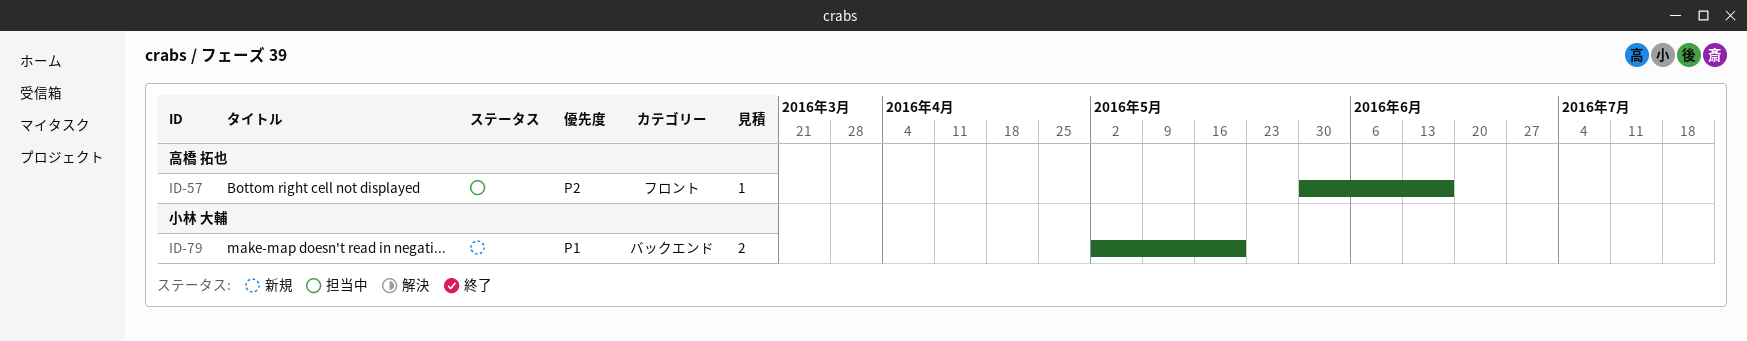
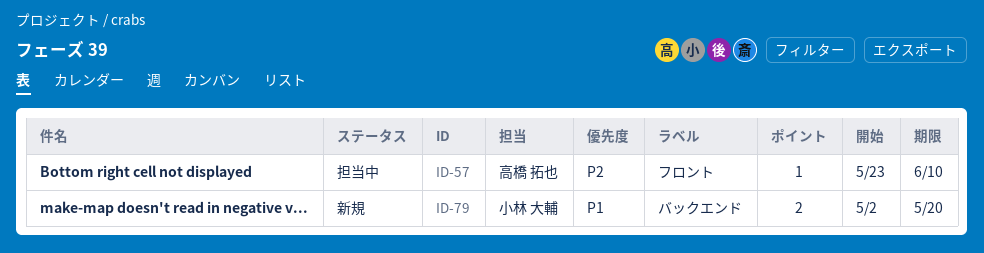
ID-57, start: May 30 -> May 23
ID-57, due: Jun 17 -> Jun 10

